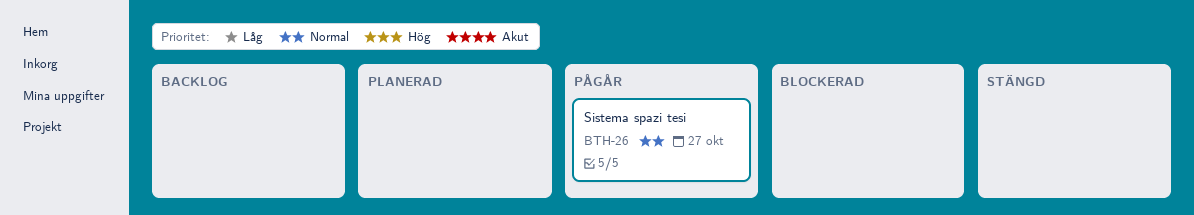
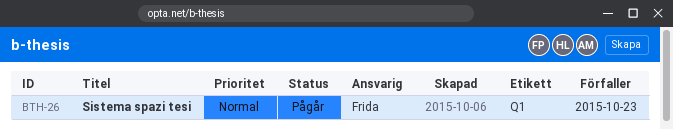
BTH-26, due: Oct 27 -> Oct 23

